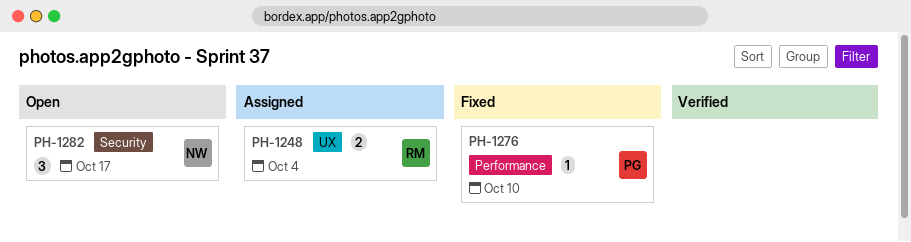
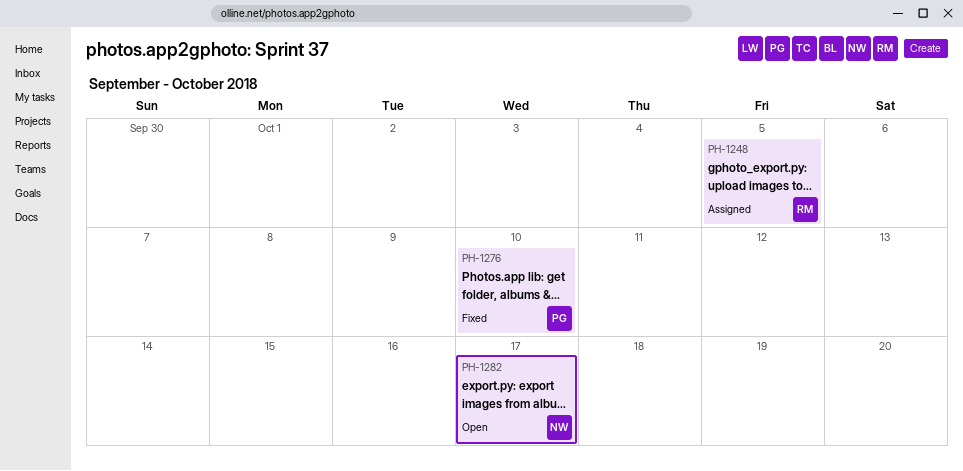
PH-1248, due: Oct 4 -> Oct 5

